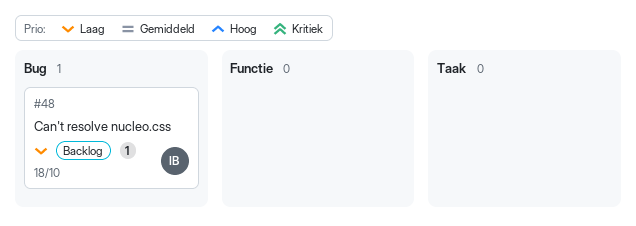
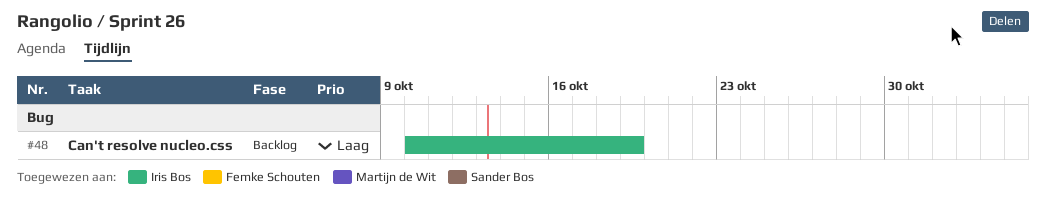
#48, due: Oct 18 -> Oct 19

